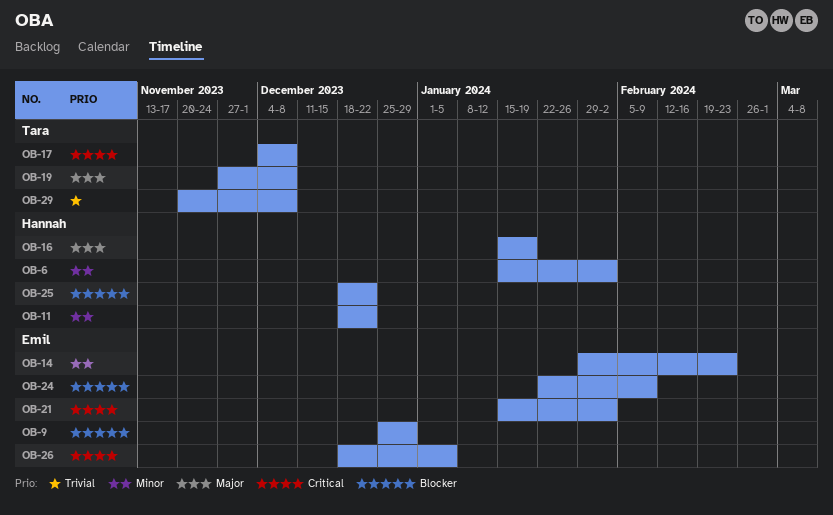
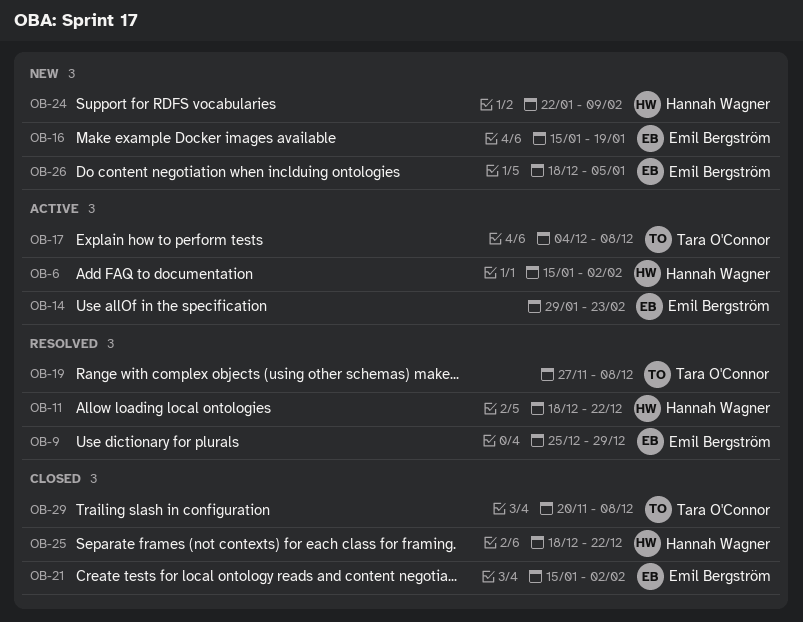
OB-16, owner: Hannah Wagner -> Emil Bergström
OB-24, owner: Emil Bergström -> Hannah Wagner

